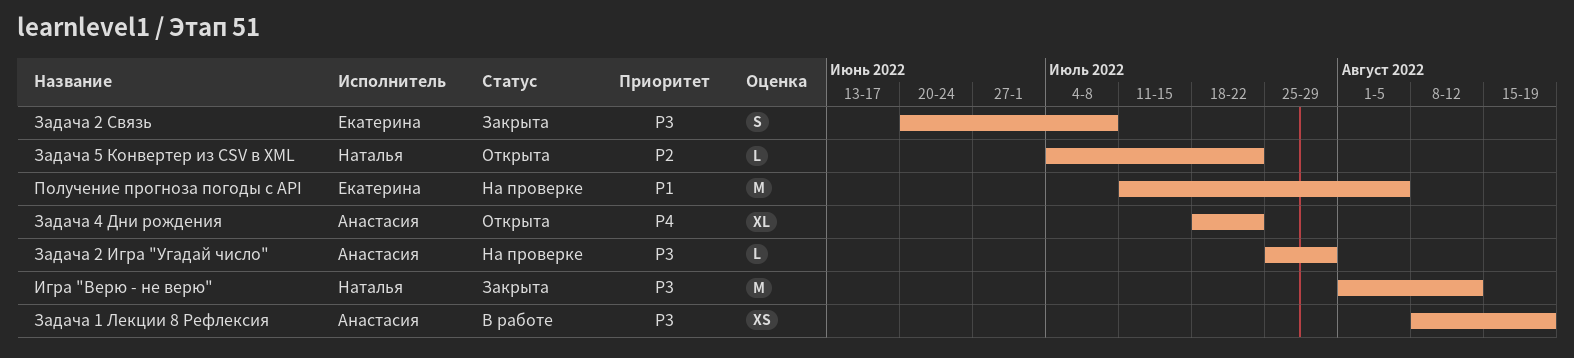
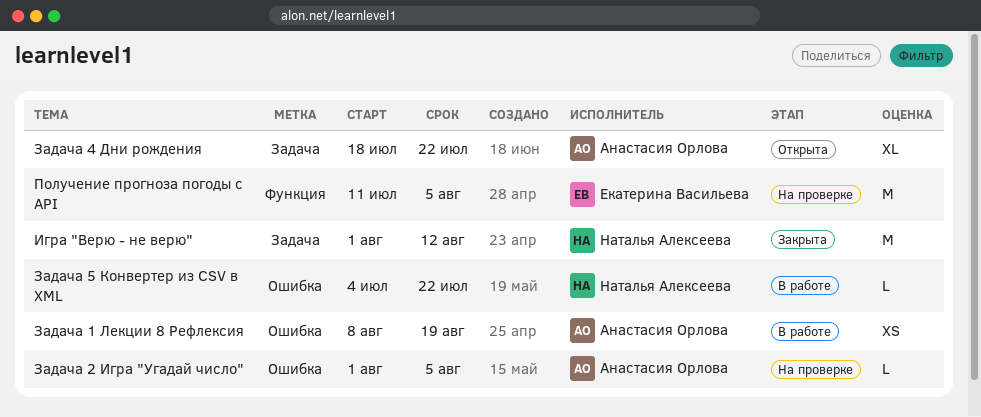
Задача 2 Игра "Угадай число", start: Jul 25 -> Aug 1
Задача 2 Игра "Угадай число", due: Jul 29 -> Aug 5
Задача 2 Связь: present -> none
Задача 5 Конвертер из CSV в XML, status: Открыта -> В работе

